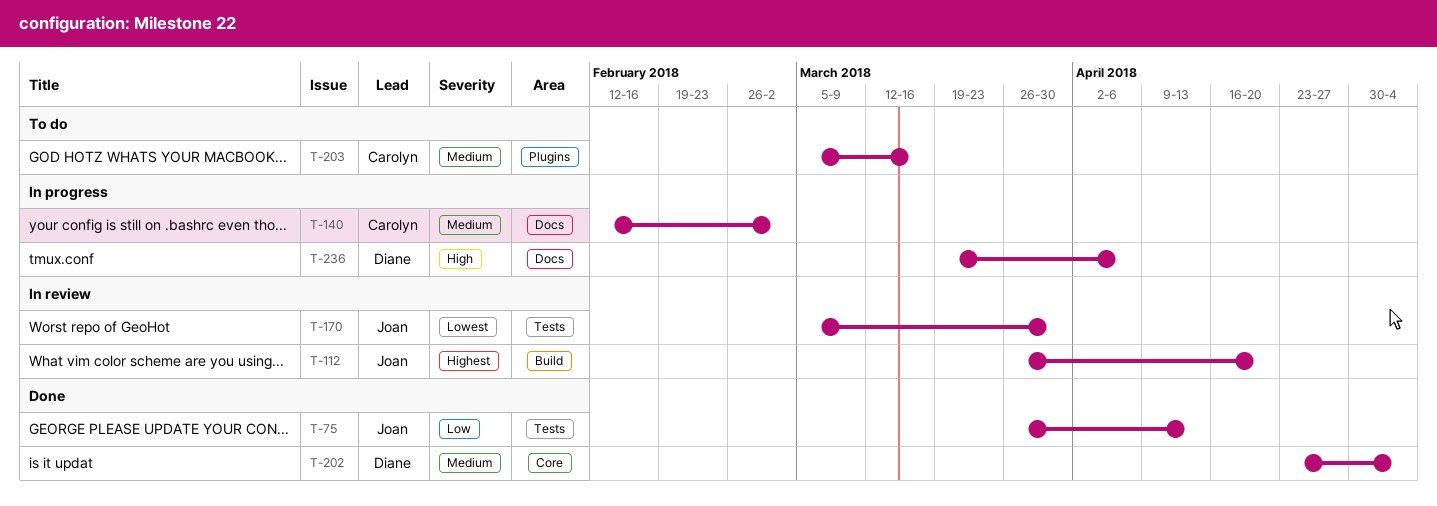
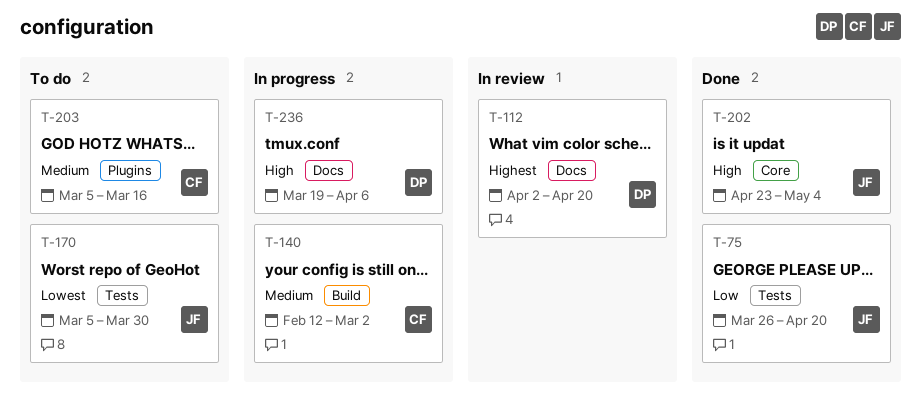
T-75, due: Apr 13 -> Apr 20
T-112, owner: Joan -> Diane
T-112, label: Build -> Docs
T-112, start: Mar 26 -> Apr 2
T-140, label: Docs -> Build
T-170, status: In review -> To do
T-202, owner: Diane -> Joan
T-202, priority: Medium -> High

